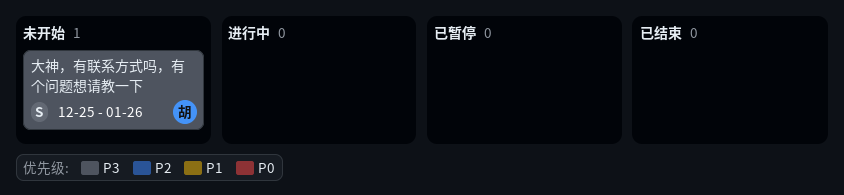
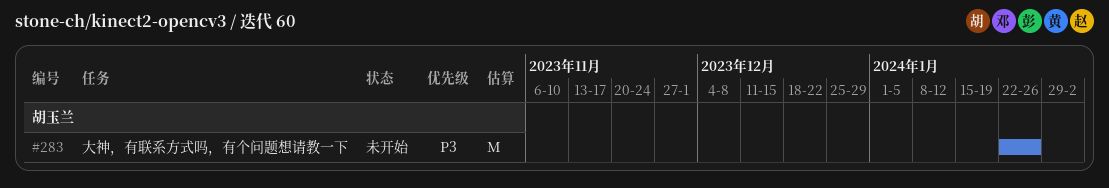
大神，有联系方式吗，有个问题想请教一下, estimate: S -> M
大神，有联系方式吗，有个问题想请教一下, start: Dec 25 -> Jan 22

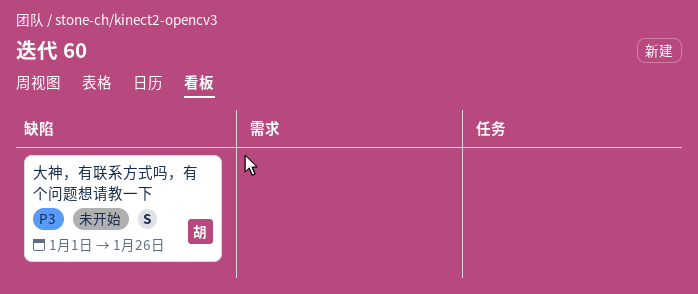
大神，有联系方式吗，有个问题想请教一下, estimate: M -> S
大神，有联系方式吗，有个问题想请教一下, start: Jan 22 -> Jan 1

